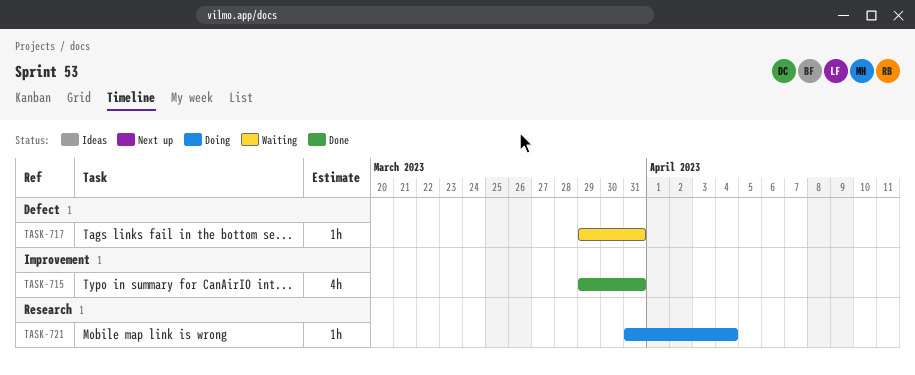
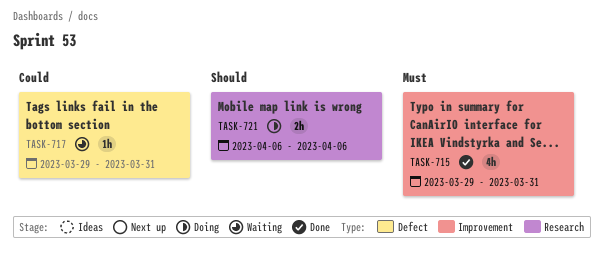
TASK-721, estimate: 1h -> 2h
TASK-721, start: Mar 31 -> Apr 6
TASK-721, due: Apr 4 -> Apr 6

